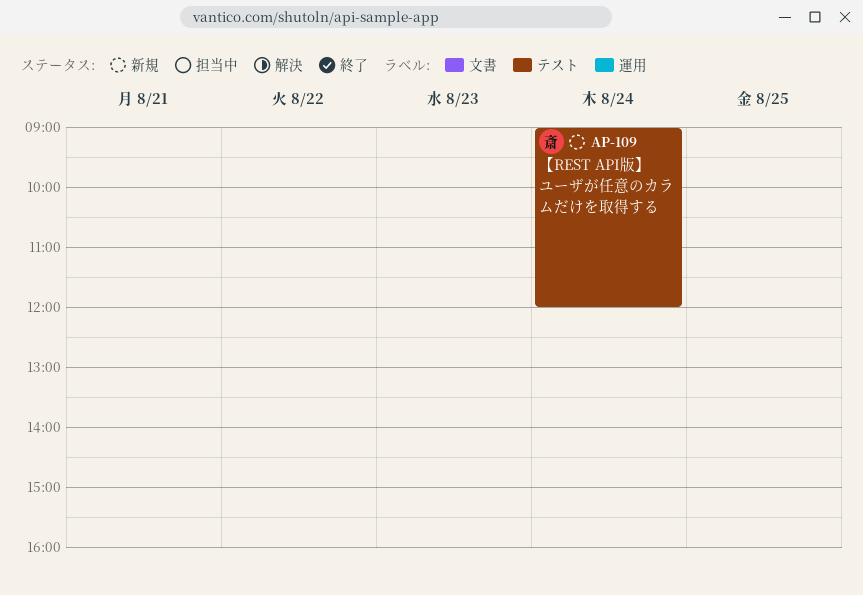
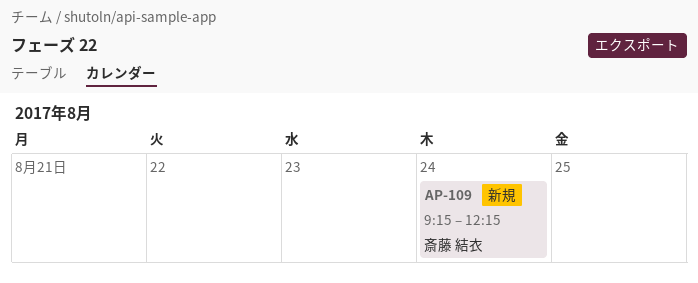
AP-109, begins: 09:00 -> 09:15
AP-109, ends: 12:00 -> 12:15

